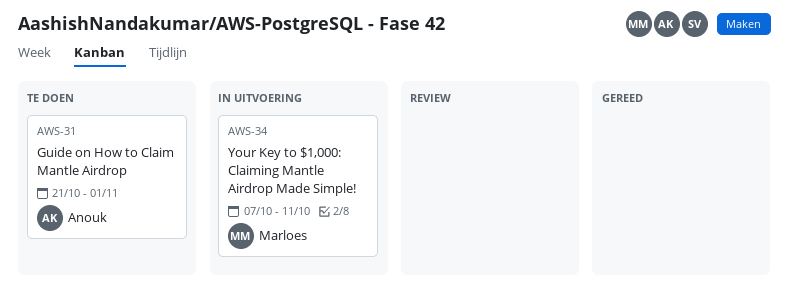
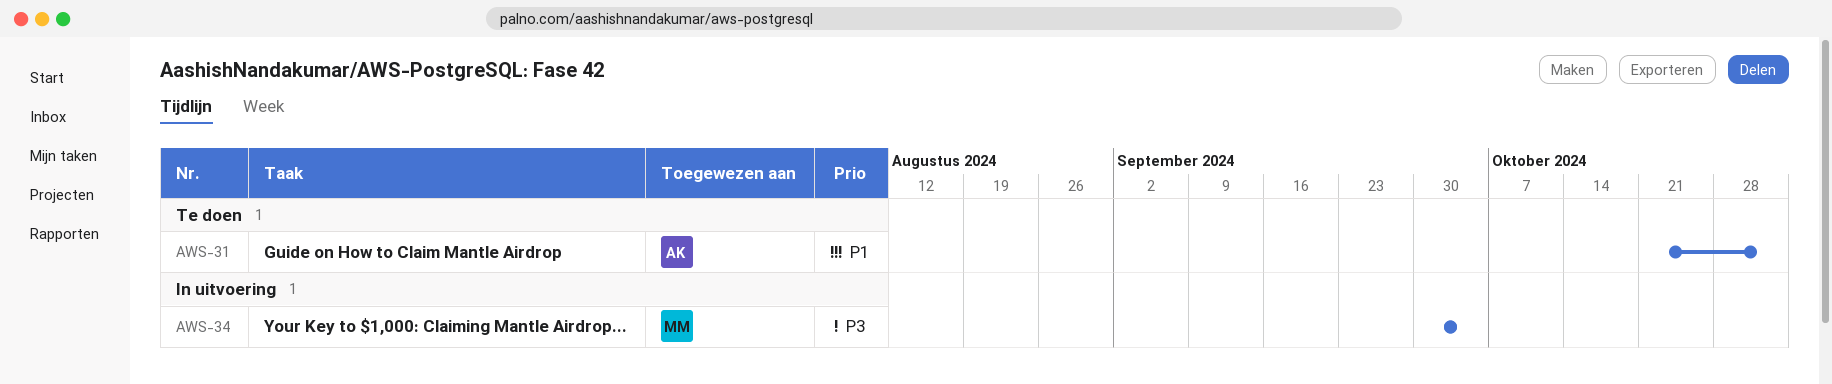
AWS-34, start: Oct 7 -> Sep 30
AWS-34, due: Oct 11 -> Oct 4

